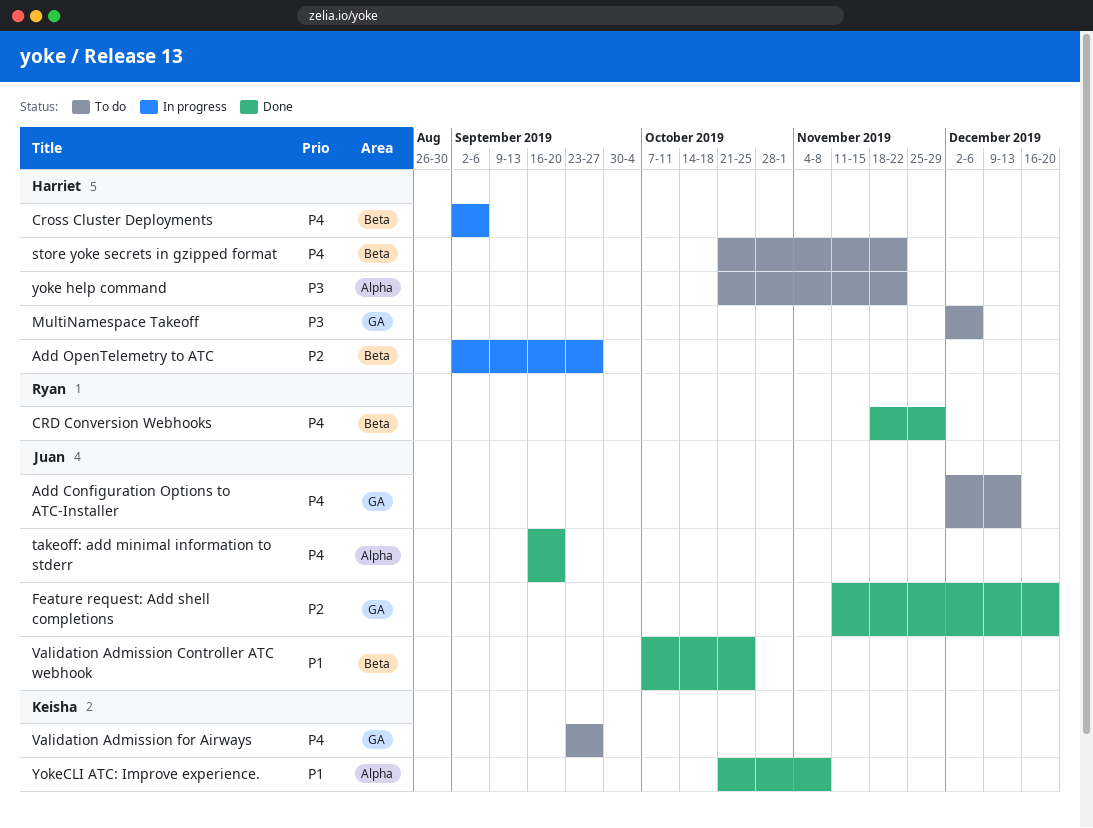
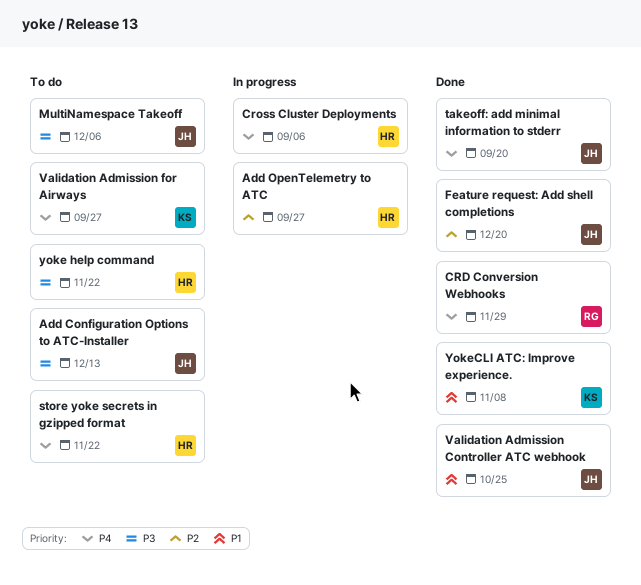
Add Configuration Options to ATC-Installer, priority: P4 -> P3
MultiNamespace Takeoff, owner: Harriet -> Juan

